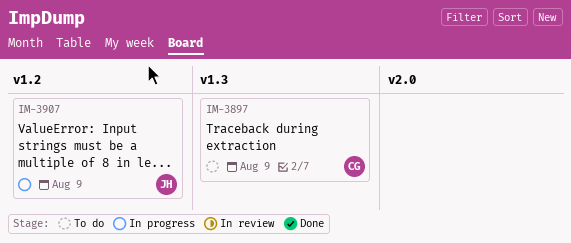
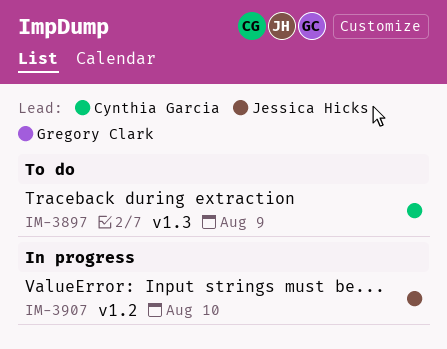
IM-3907, due: Aug 9 -> Aug 10

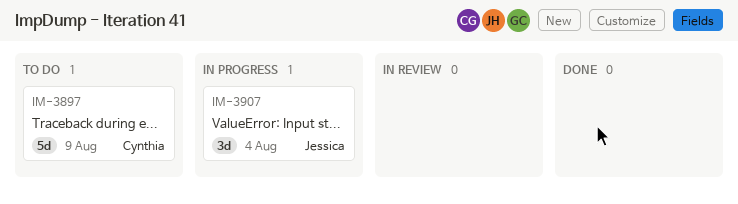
IM-3907, due: Aug 10 -> Aug 4

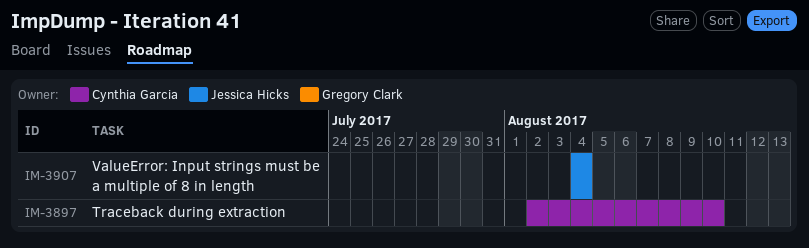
IM-3897, due: Aug 9 -> Aug 10

